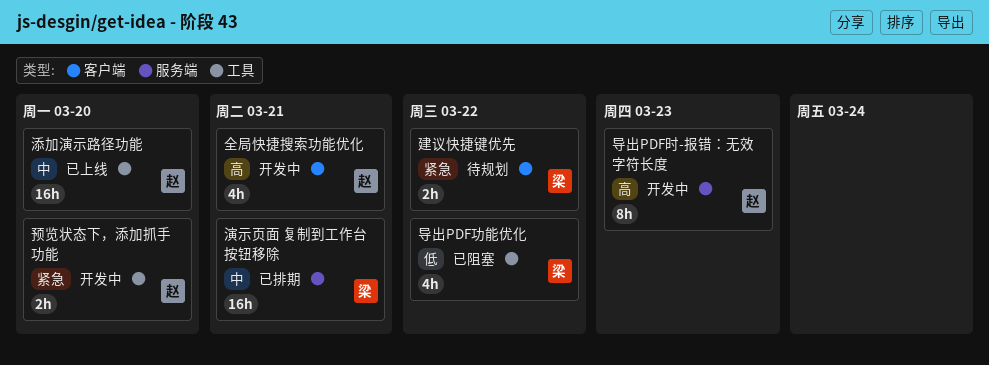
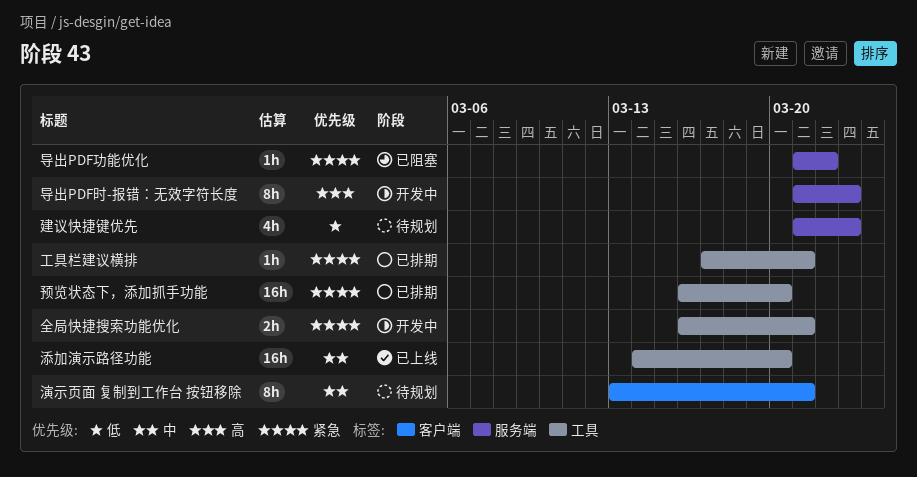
全局快捷搜索功能优化, priority: 高 -> 紧急
全局快捷搜索功能优化, label: 客户端 -> 工具
全局快捷搜索功能优化, estimate: 4h -> 2h
导出PDF功能优化, priority: 低 -> 紧急
导出PDF功能优化, label: 工具 -> 服务端
导出PDF功能优化, estimate: 4h -> 1h
工具栏建议横排: none -> present
建议快捷键优先, priority: 紧急 -> 低
建议快捷键优先, label: 客户端 -> 服务端
建议快捷键优先, estimate: 2h -> 4h
建议快捷键优先, due: Mar 22 -> Mar 23
演示页面 复制到工作台 按钮移除, status: 已排期 -> 待规划
演示页面 复制到工作台 按钮移除, label: 服务端 -> 客户端
演示页面 复制到工作台 按钮移除, estimate: 16h -> 8h
预览状态下，添加抓手功能, status: 开发中 -> 已排期
预览状态下，添加抓手功能, estimate: 2h -> 16h

